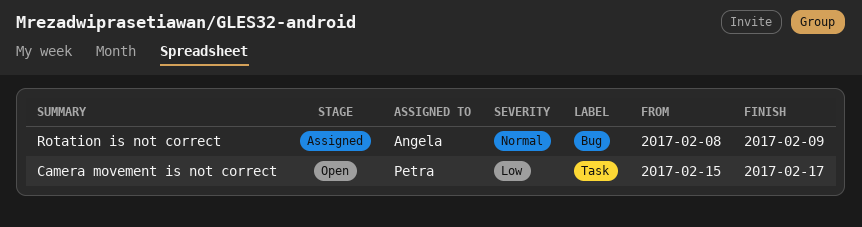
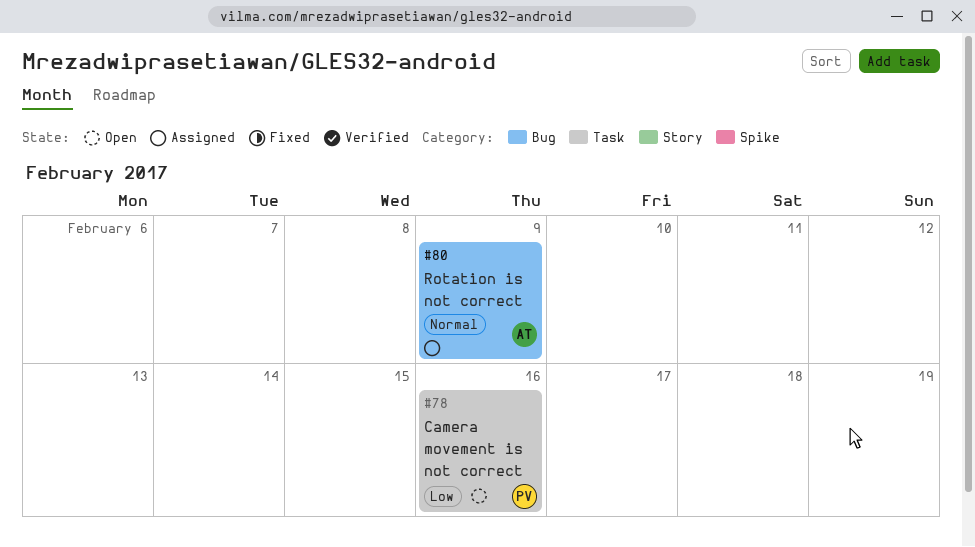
Camera movement is not correct, due: Feb 17 -> Feb 16

